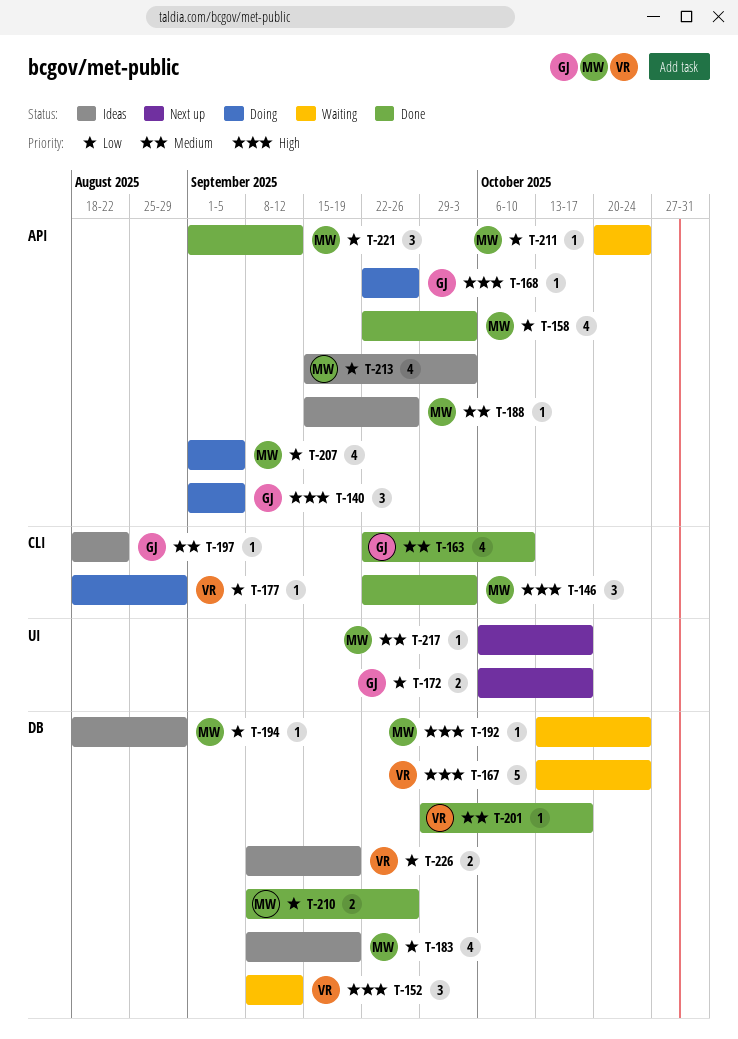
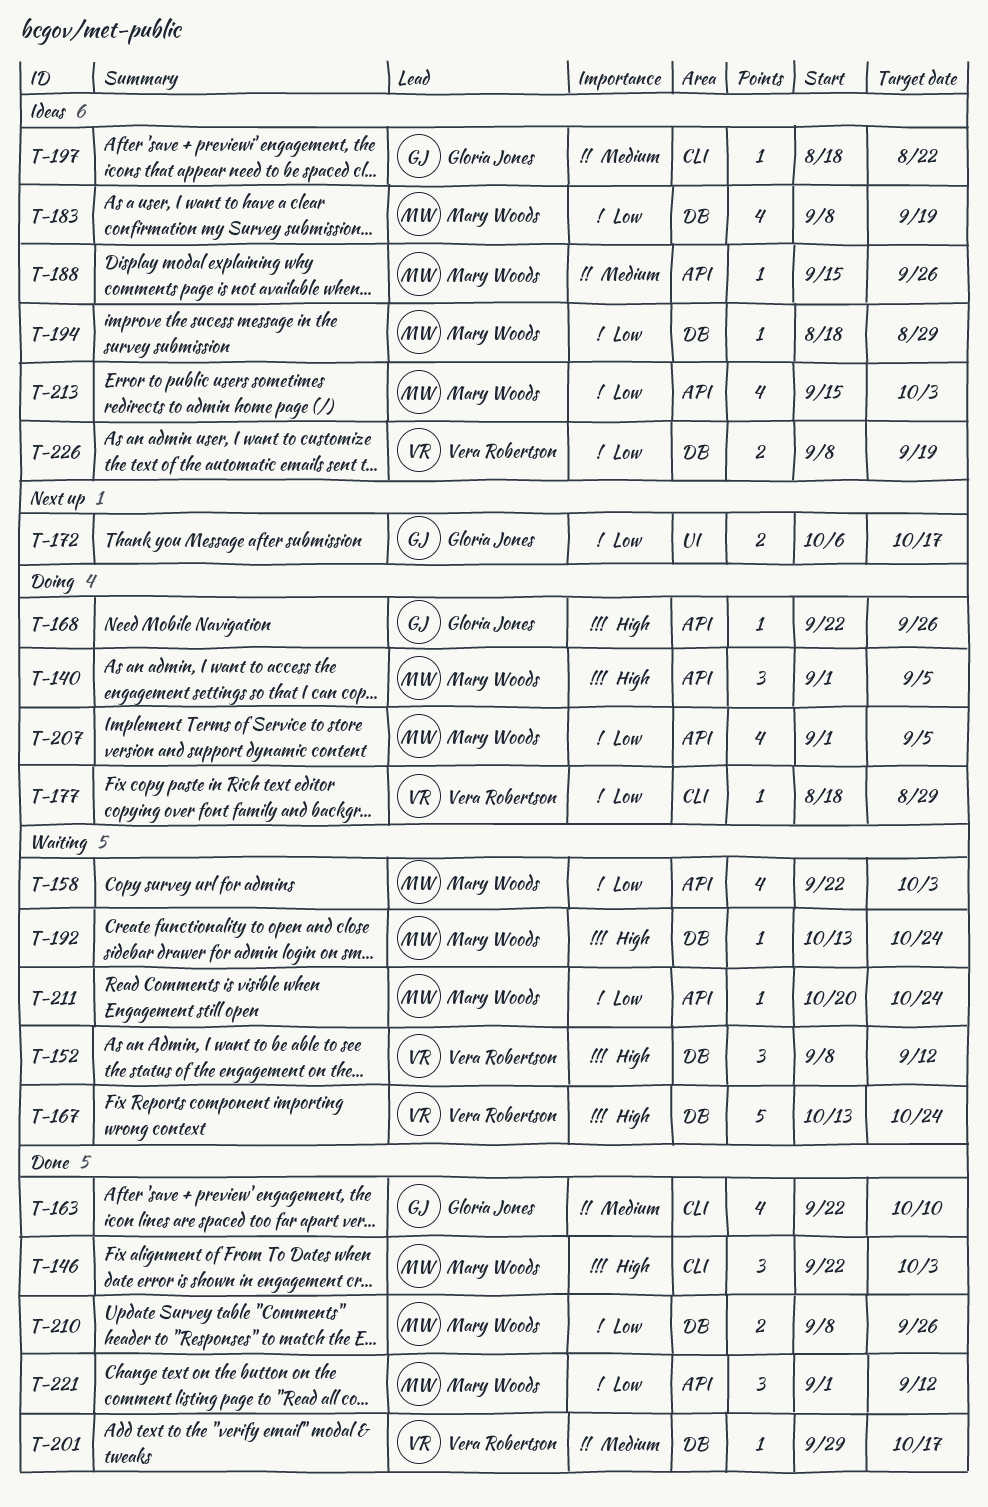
T-140, owner: Gloria Jones -> Mary Woods
T-158, status: Done -> Waiting
T-217: present -> none

